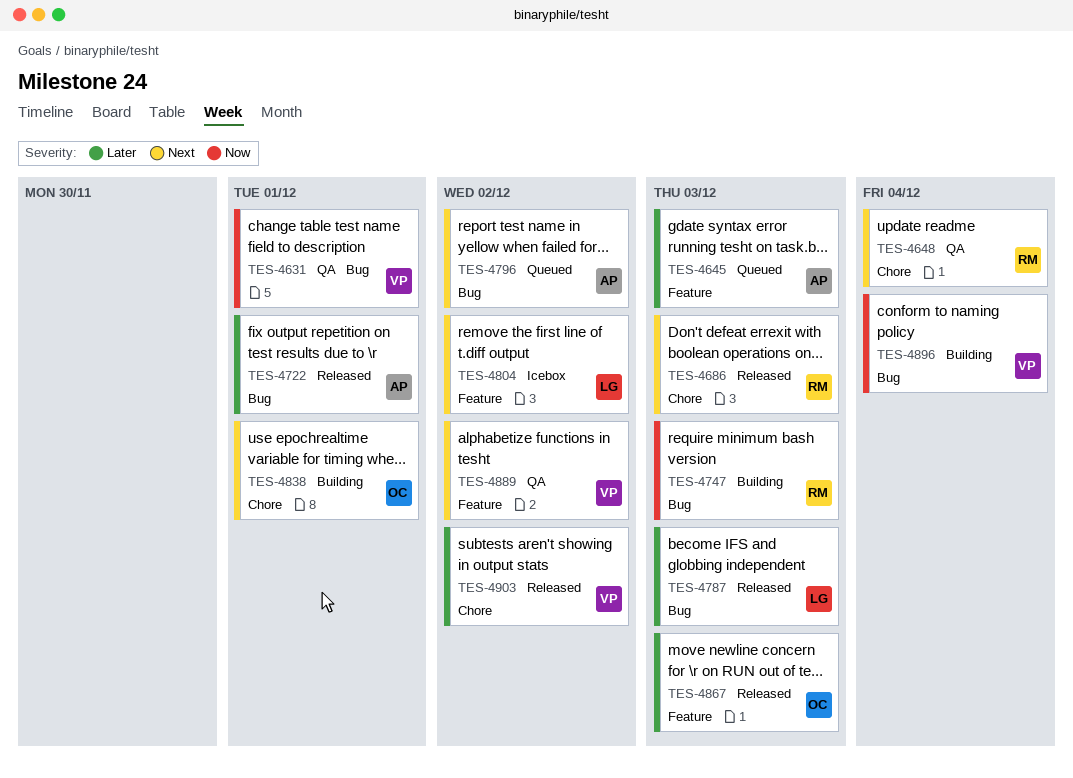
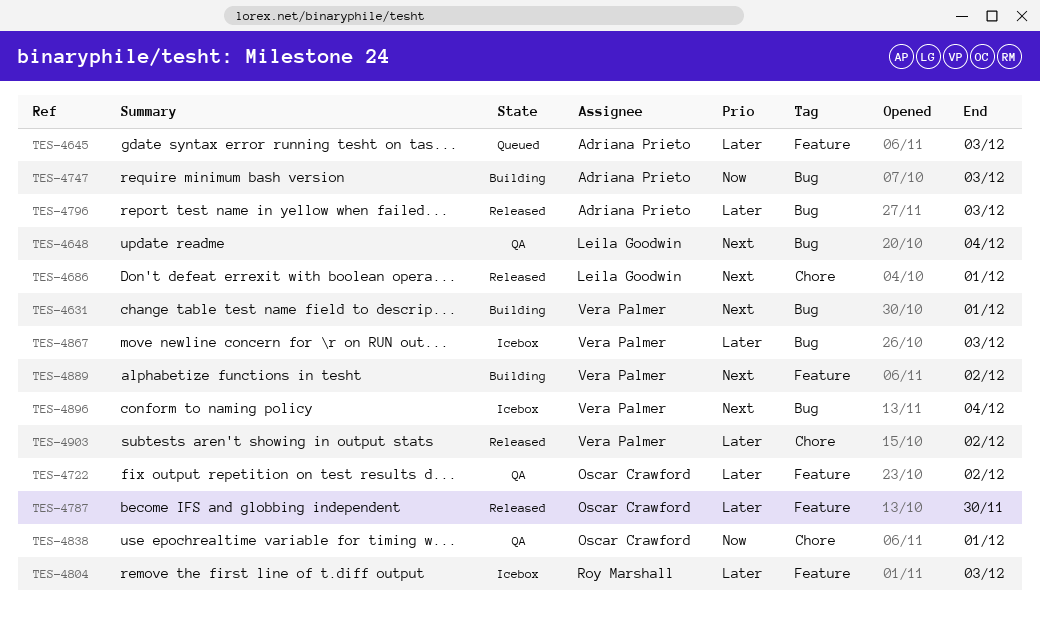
TES-4631, status: QA -> Building
TES-4631, priority: Now -> Next
TES-4648, owner: Roy Marshall -> Leila Goodwin
TES-4648, label: Chore -> Bug
TES-4686, owner: Roy Marshall -> Leila Goodwin
TES-4686, due: Dec 3 -> Dec 1
TES-4722, status: Released -> QA
TES-4722, owner: Adriana Prieto -> Oscar Crawford
TES-4722, label: Bug -> Feature
TES-4722, due: Dec 1 -> Dec 2
TES-4747, owner: Roy Marshall -> Adriana Prieto
TES-4787, owner: Leila Goodwin -> Oscar Crawford
TES-4787, label: Bug -> Feature
TES-4787, due: Dec 3 -> Nov 30
TES-4796, status: Queued -> Released
TES-4796, priority: Next -> Later
TES-4796, due: Dec 2 -> Dec 3
TES-4804, owner: Leila Goodwin -> Roy Marshall
TES-4804, priority: Next -> Later
TES-4804, due: Dec 2 -> Dec 3
TES-4838, status: Building -> QA
TES-4838, priority: Next -> Now
TES-4867, status: Released -> Icebox
TES-4867, owner: Oscar Crawford -> Vera Palmer
TES-4867, label: Feature -> Bug
TES-4889, status: QA -> Building
TES-4896, status: Building -> Icebox
TES-4896, priority: Now -> Next

